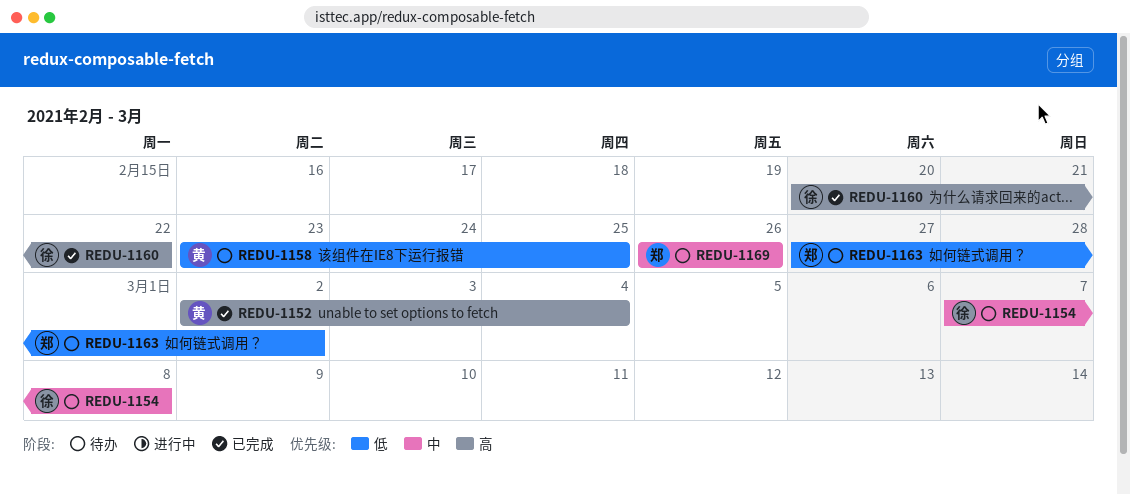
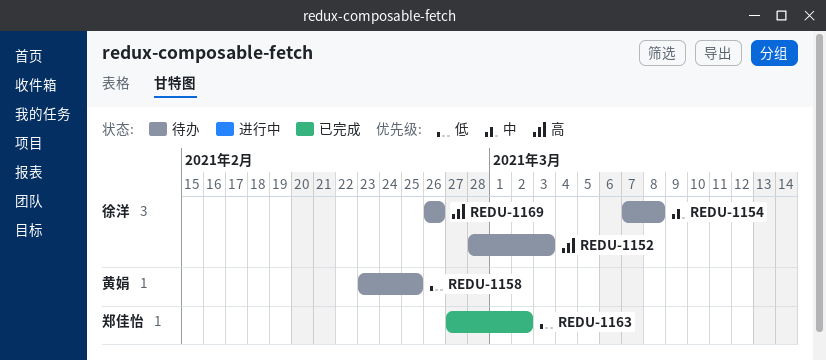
REDU-1152, status: 已完成 -> 待办
REDU-1152, owner: 黄娟 -> 徐洋
REDU-1152, start: Mar 2 -> Feb 28
REDU-1152, due: Mar 4 -> Mar 3
REDU-1160: present -> none
REDU-1163, status: 待办 -> 已完成
REDU-1169, owner: 郑佳怡 -> 徐洋
REDU-1169, priority: 中 -> 高

